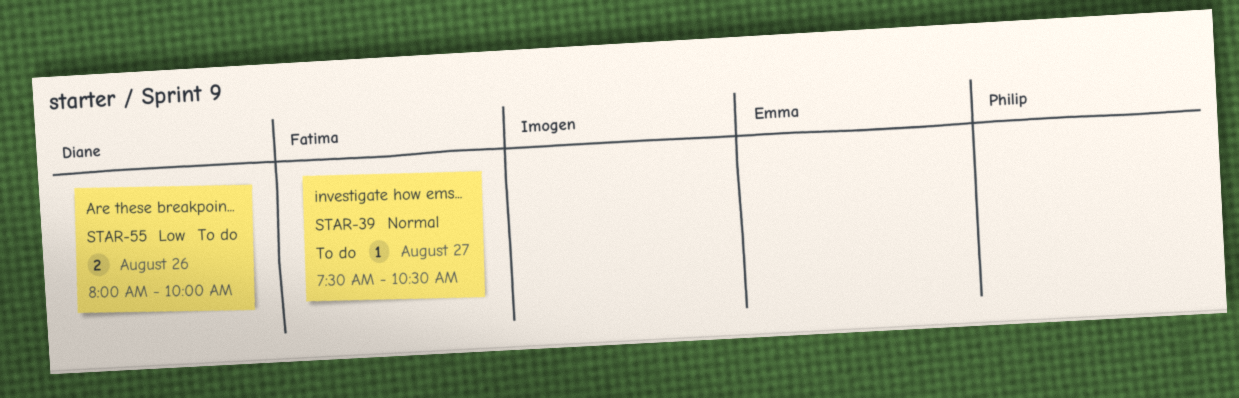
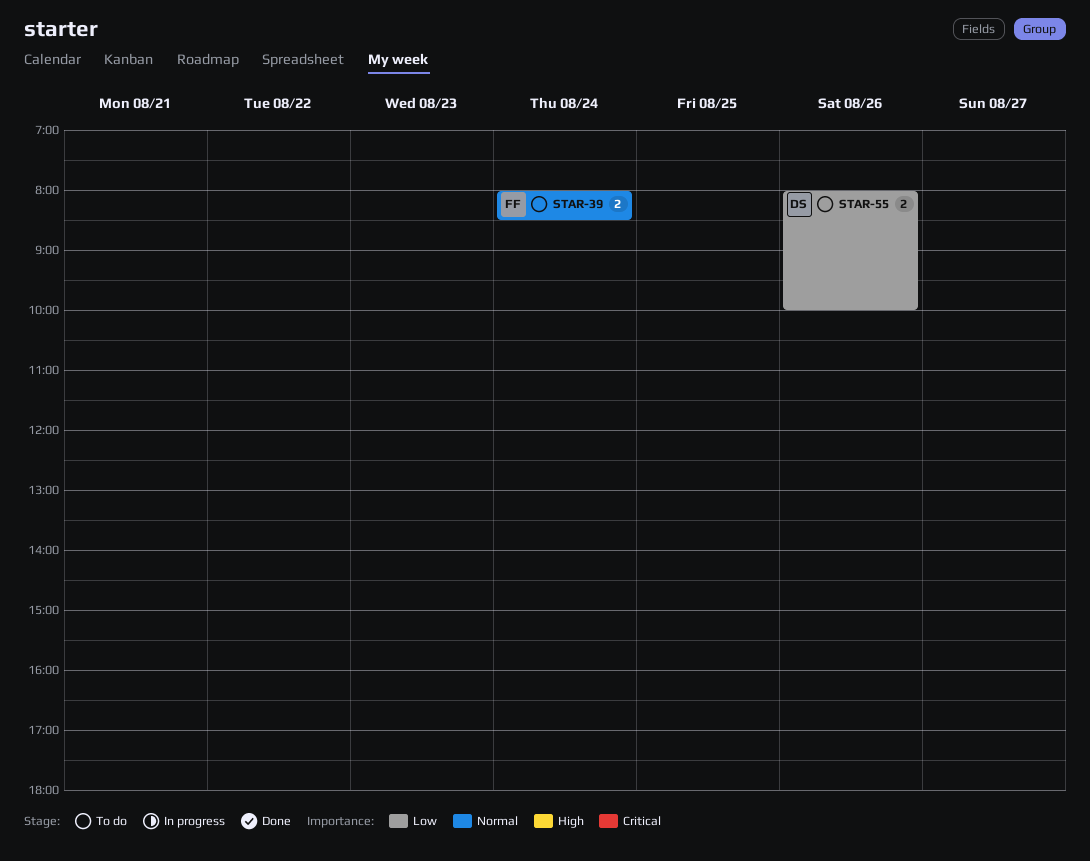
STAR-39, estimate: 1 -> 2
STAR-39, day: Aug 27 -> Aug 24
STAR-39, begins: 07:30 -> 08:00
STAR-39, ends: 10:30 -> 08:30

